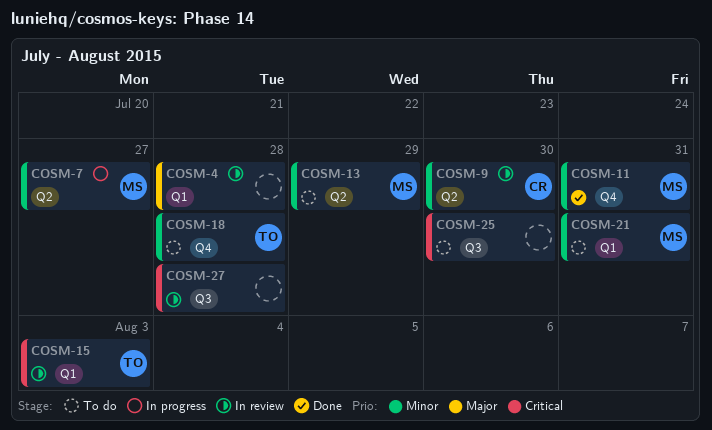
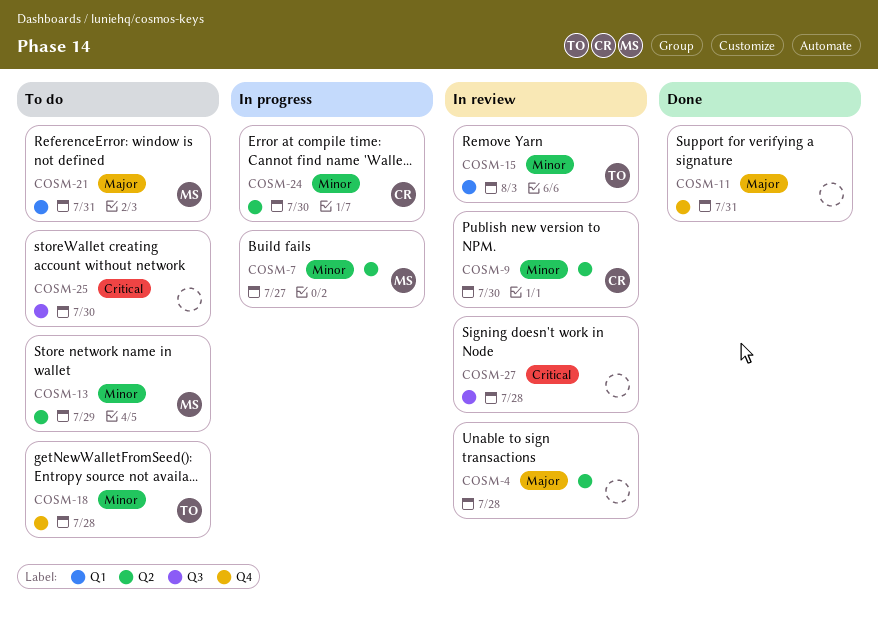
COSM-4, label: Q1 -> Q2
COSM-11, owner: MS -> none
COSM-11, priority: Minor -> Major
COSM-15, priority: Critical -> Minor
COSM-21, priority: Minor -> Major
COSM-24: none -> present

